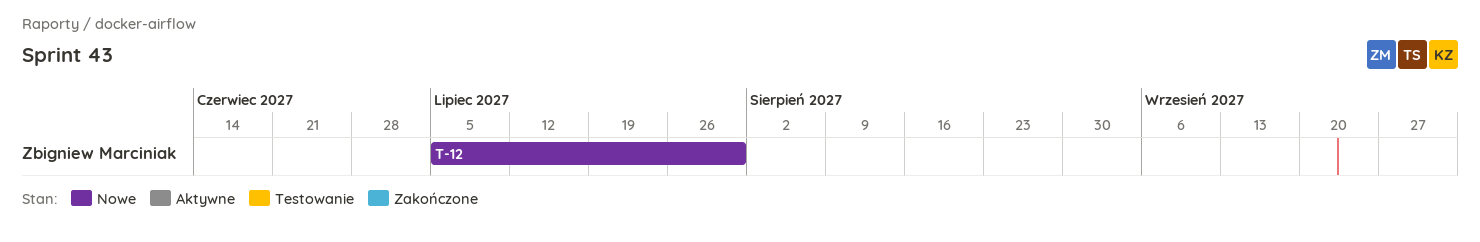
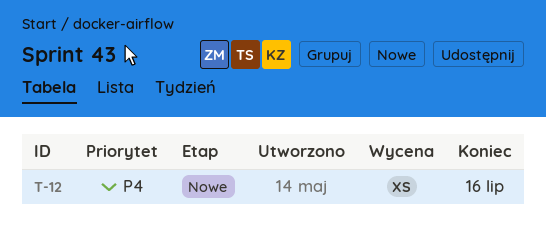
T-12, due: Jul 30 -> Jul 16

